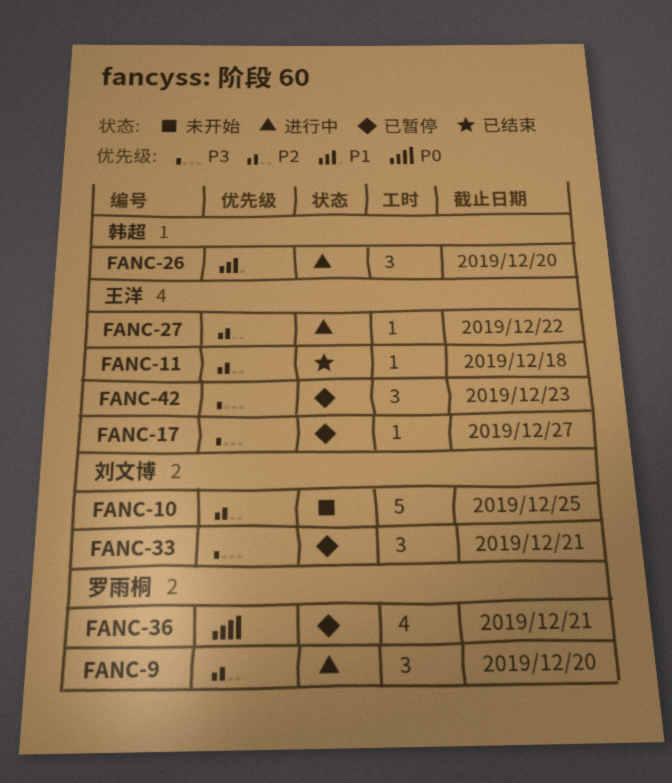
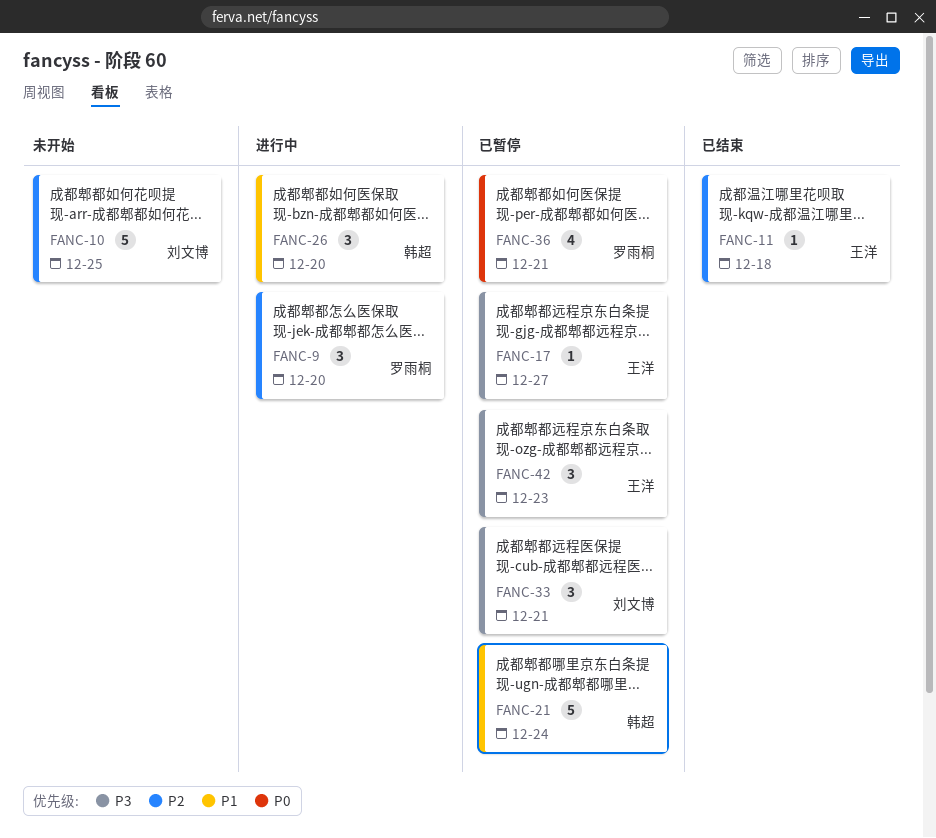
FANC-21: none -> present
FANC-27: present -> none

